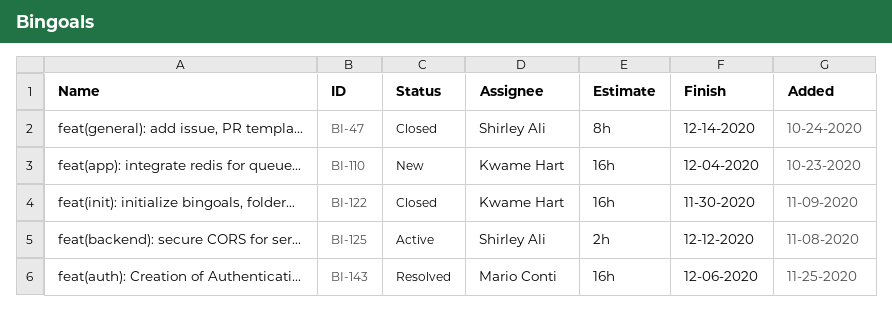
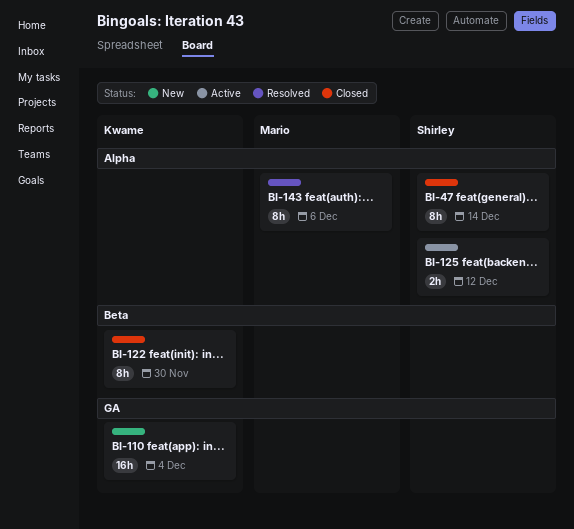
BI-122, estimate: 16h -> 8h
BI-143, estimate: 16h -> 8h

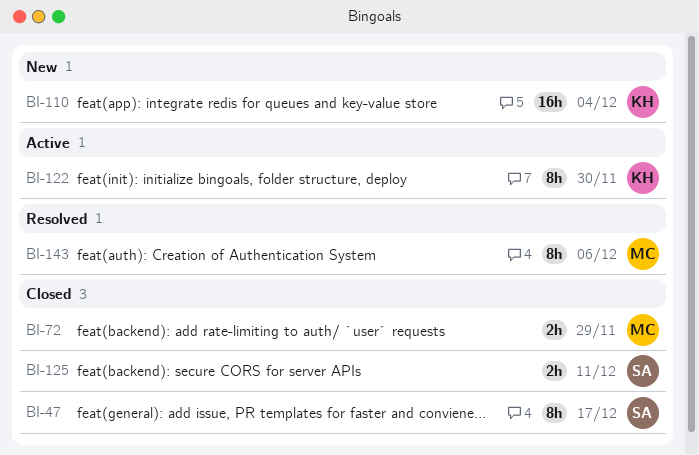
BI-47, due: Dec 14 -> Dec 17
BI-72: none -> present
BI-122, status: Closed -> Active
BI-125, status: Active -> Closed
BI-125, due: Dec 12 -> Dec 11

